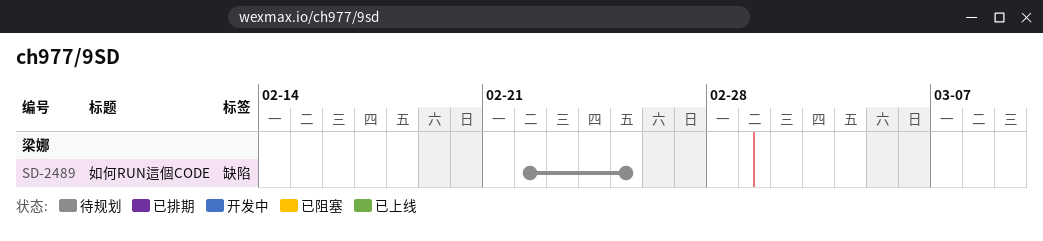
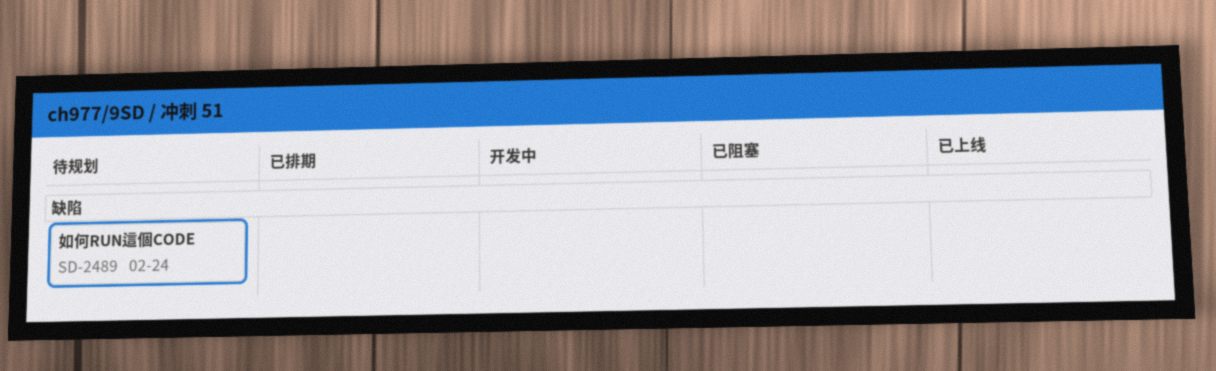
SD-2489, due: Feb 25 -> Feb 24

